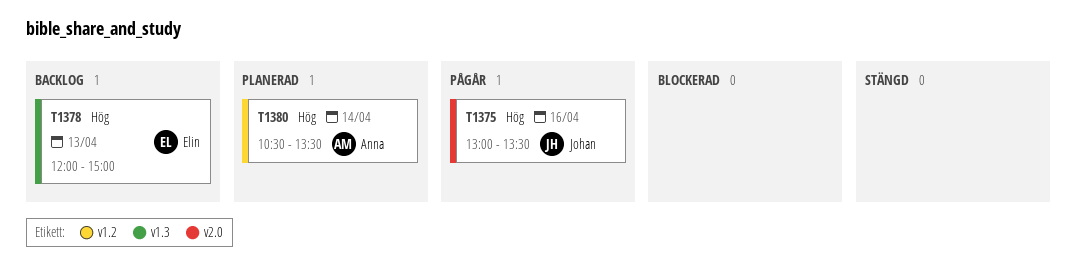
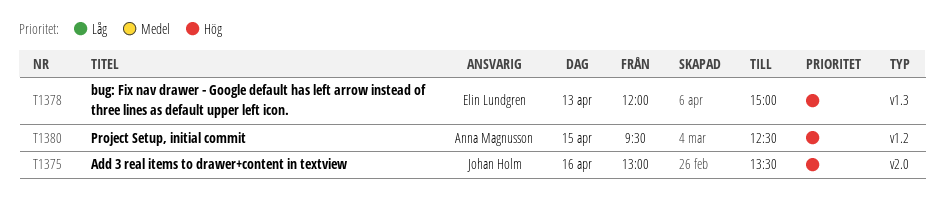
T1380, day: Apr 14 -> Apr 15
T1380, begins: 10:30 -> 09:30
T1380, ends: 13:30 -> 12:30

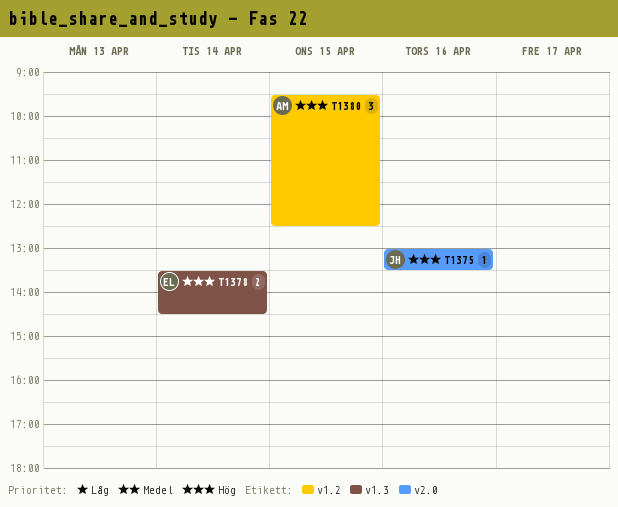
T1378, day: Apr 13 -> Apr 14
T1378, begins: 12:00 -> 13:30
T1378, ends: 15:00 -> 14:30

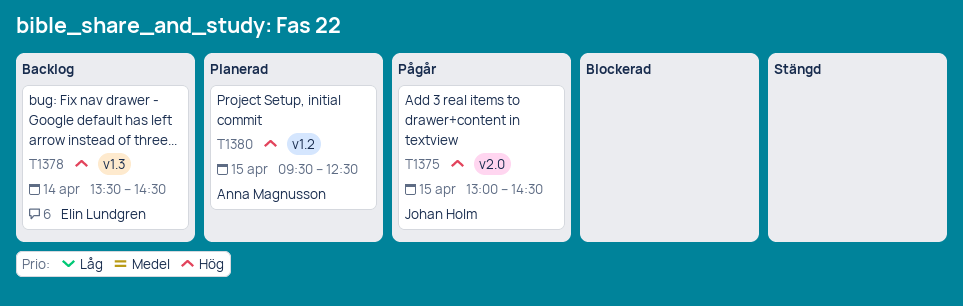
T1375, day: Apr 16 -> Apr 15
T1375, ends: 13:30 -> 14:30

